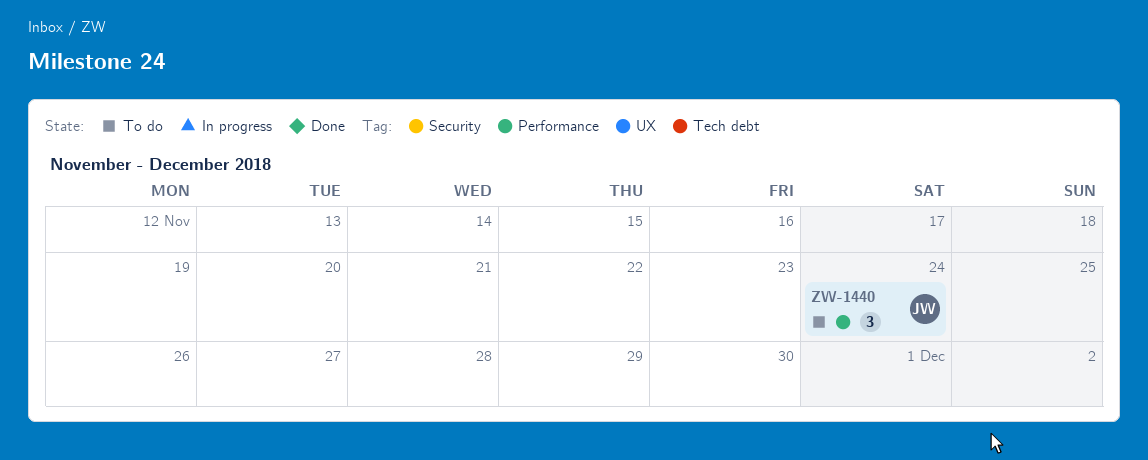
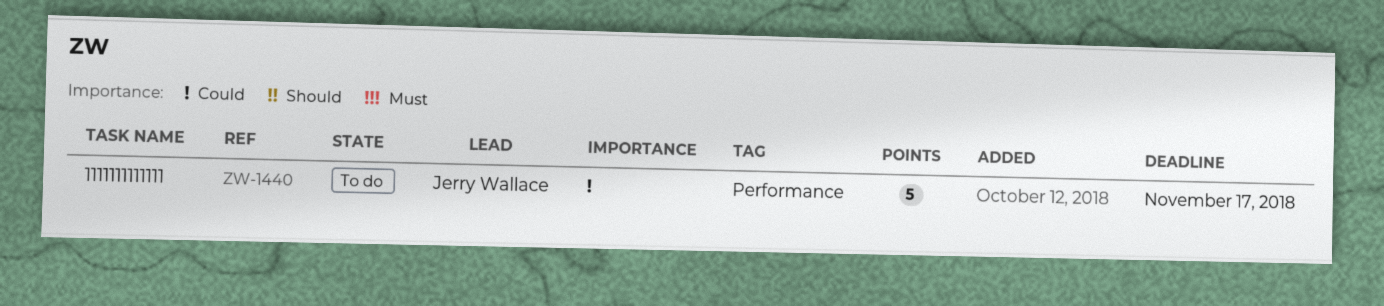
ZW-1440, estimate: 3 -> 5
ZW-1440, due: Nov 24 -> Nov 17

